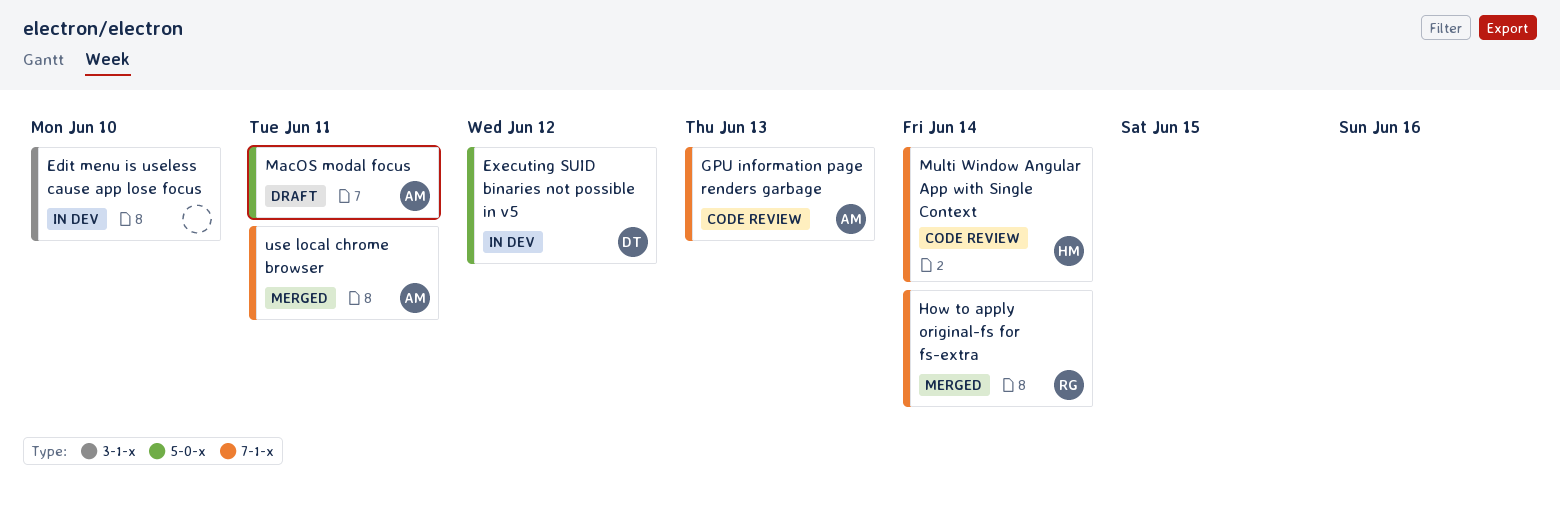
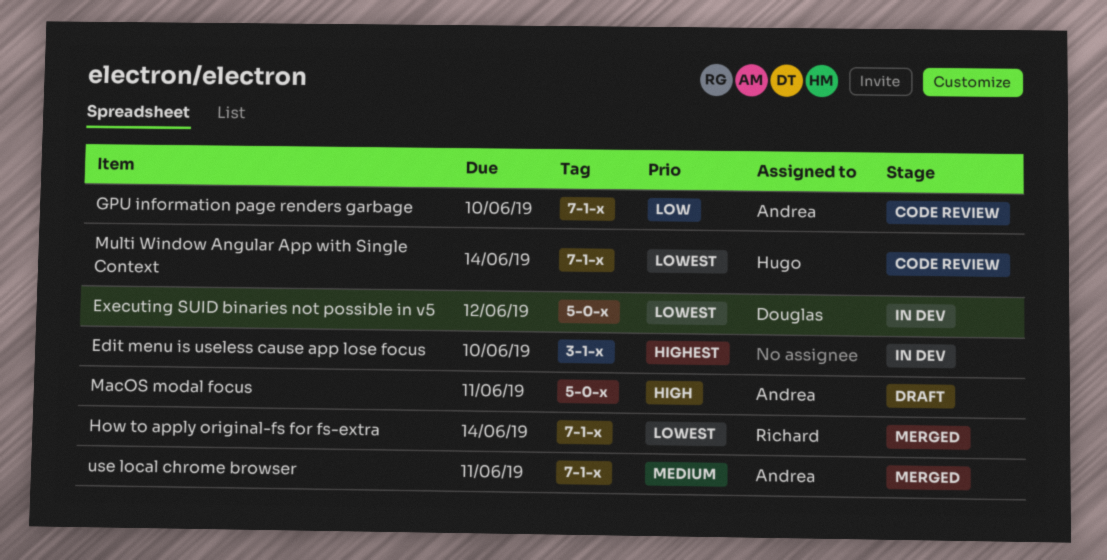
GPU information page renders garbage, due: Jun 13 -> Jun 10

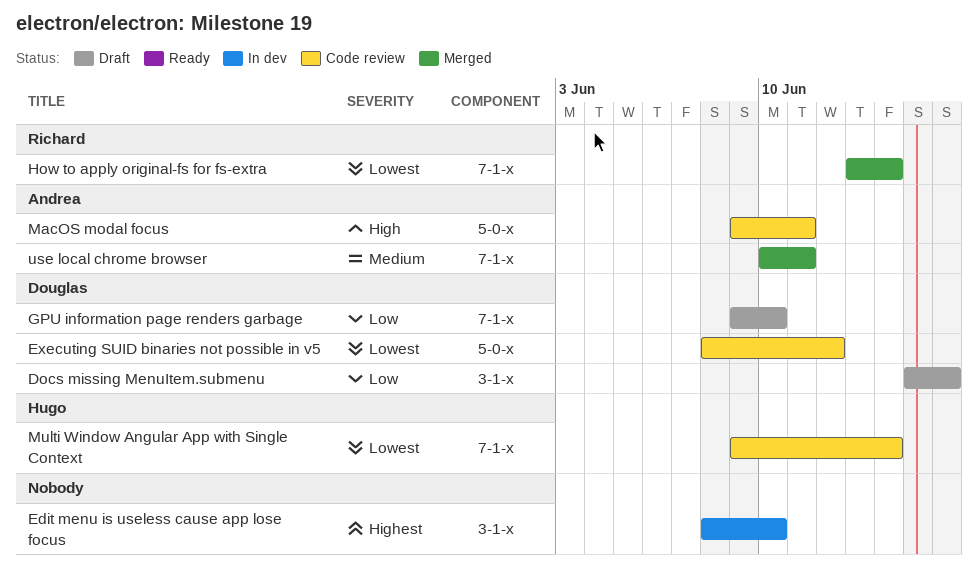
Docs missing MenuItem.submenu: none -> present
Executing SUID binaries not possible in v5, status: In dev -> Code review
GPU information page renders garbage, status: Code review -> Draft
GPU information page renders garbage, owner: Andrea -> Douglas
MacOS modal focus, status: Draft -> Code review

